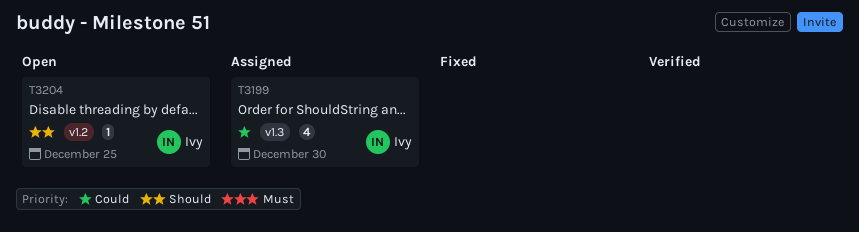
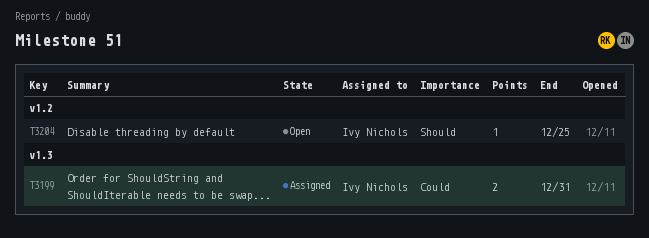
T3199, estimate: 4 -> 2
T3199, due: Dec 30 -> Dec 31

